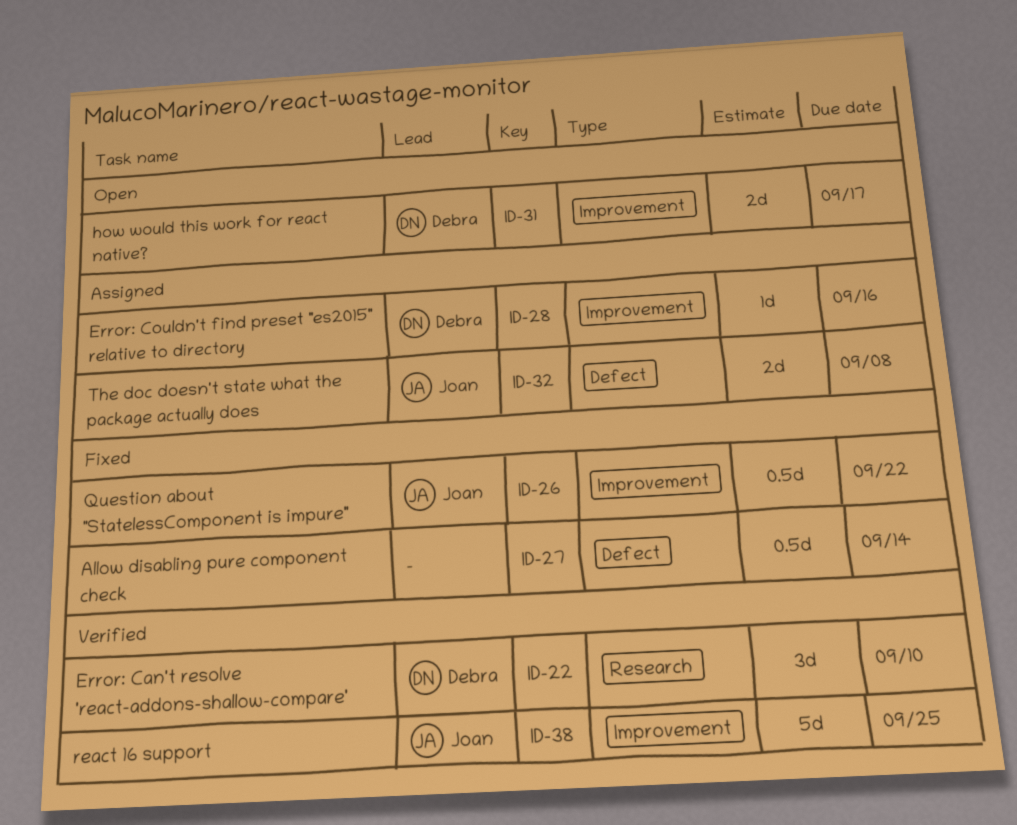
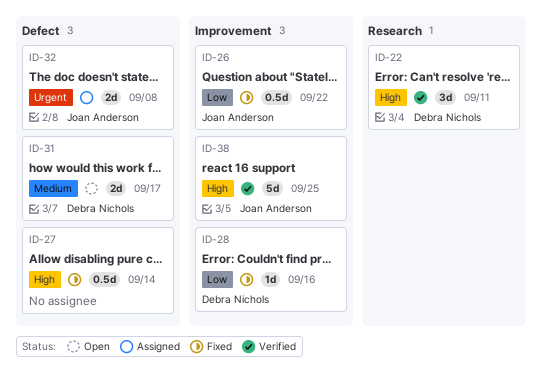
ID-22, due: Sep 10 -> Sep 11
ID-28, status: Assigned -> Fixed
ID-31, label: Improvement -> Defect

